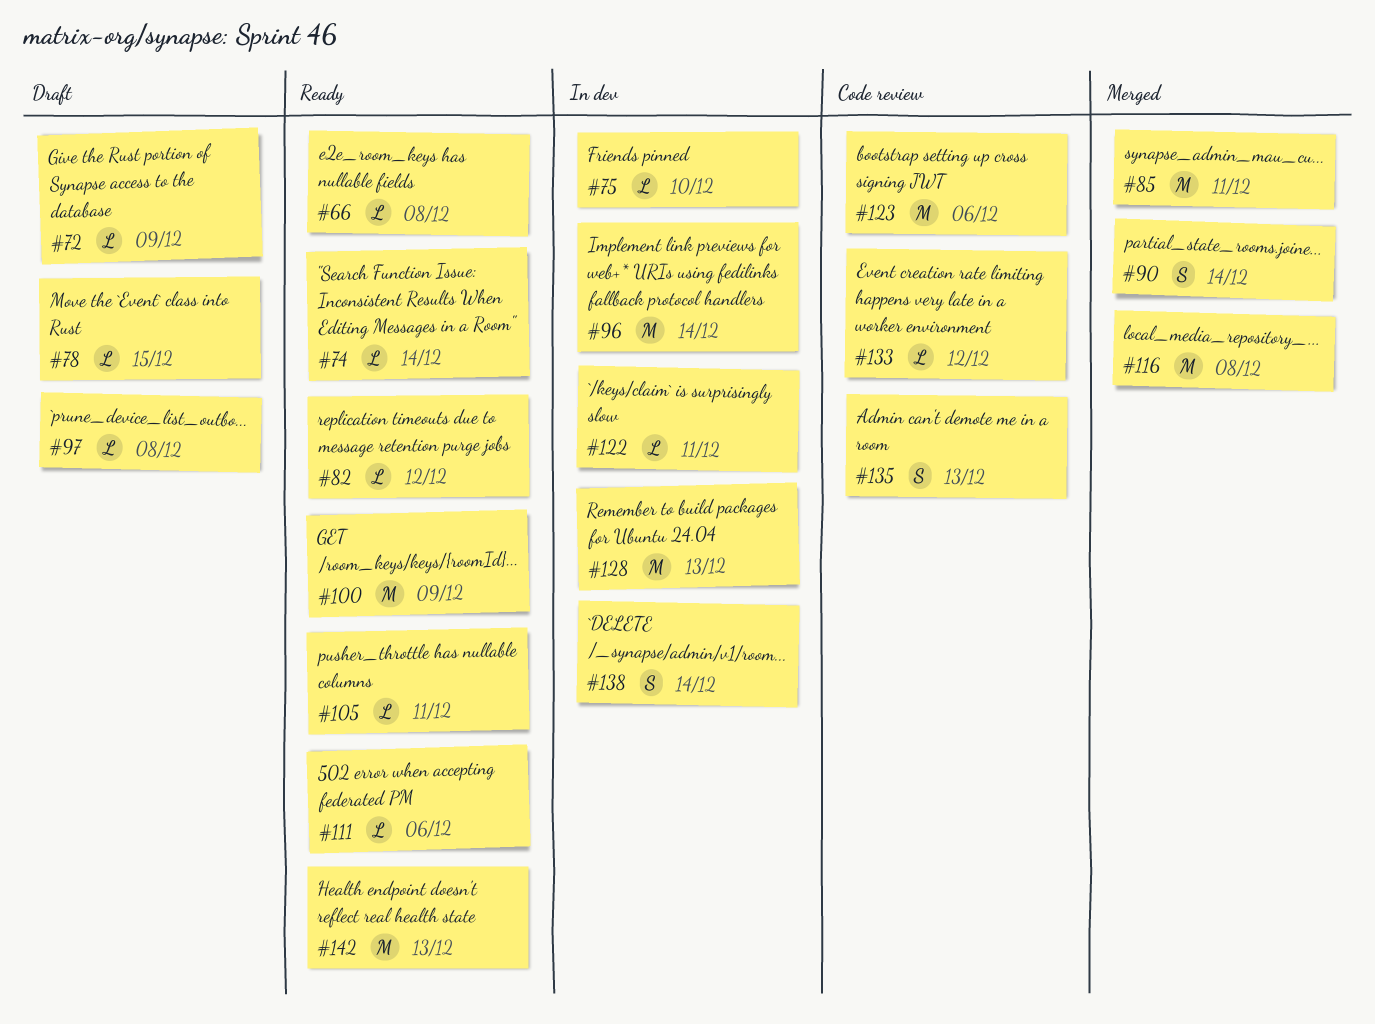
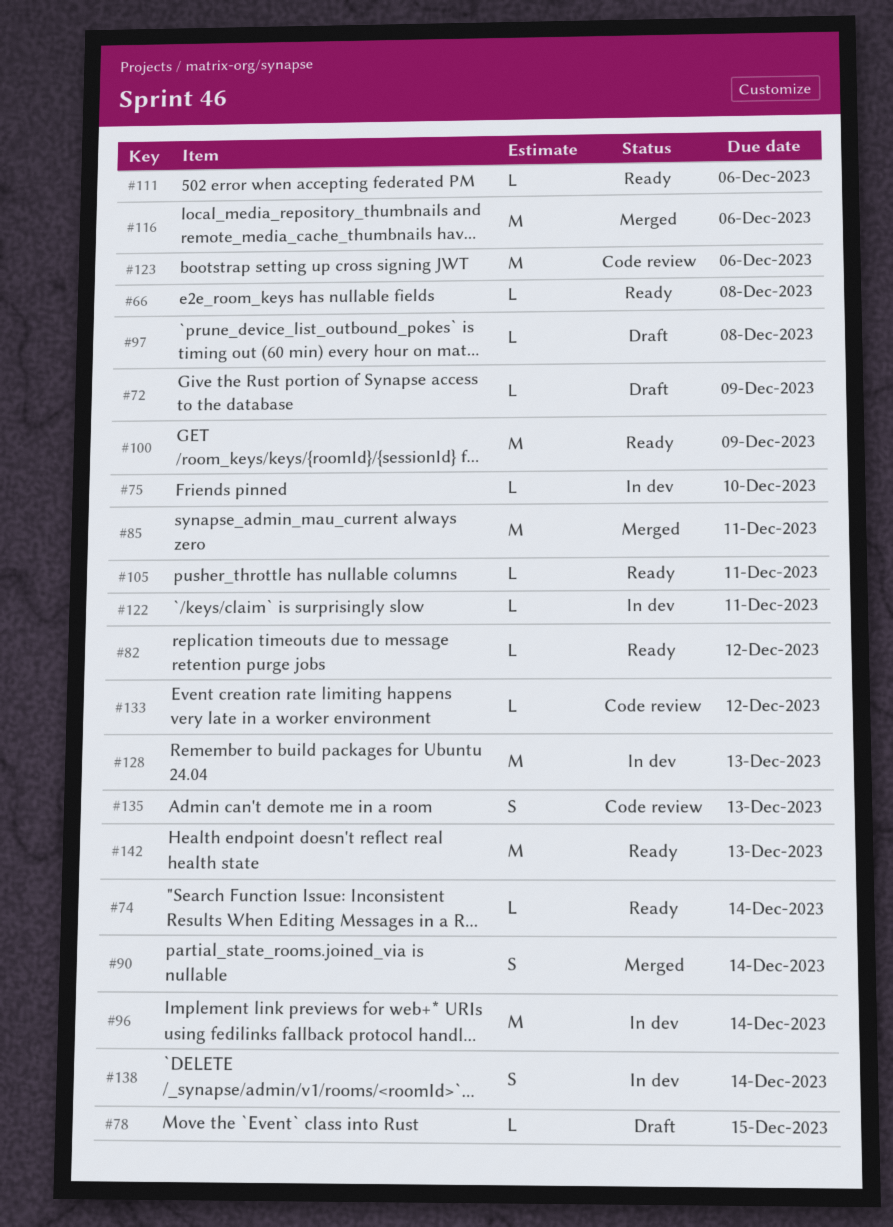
#116, due: Dec 8 -> Dec 6

